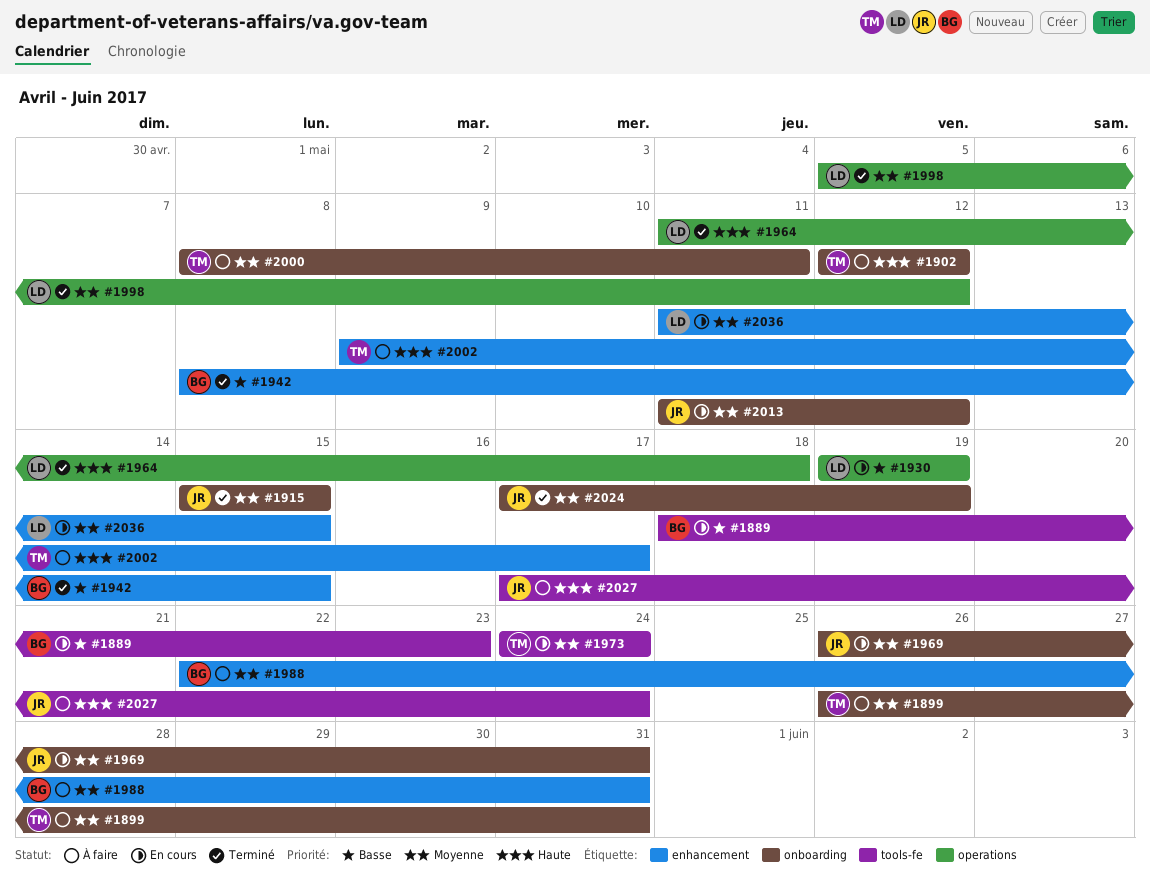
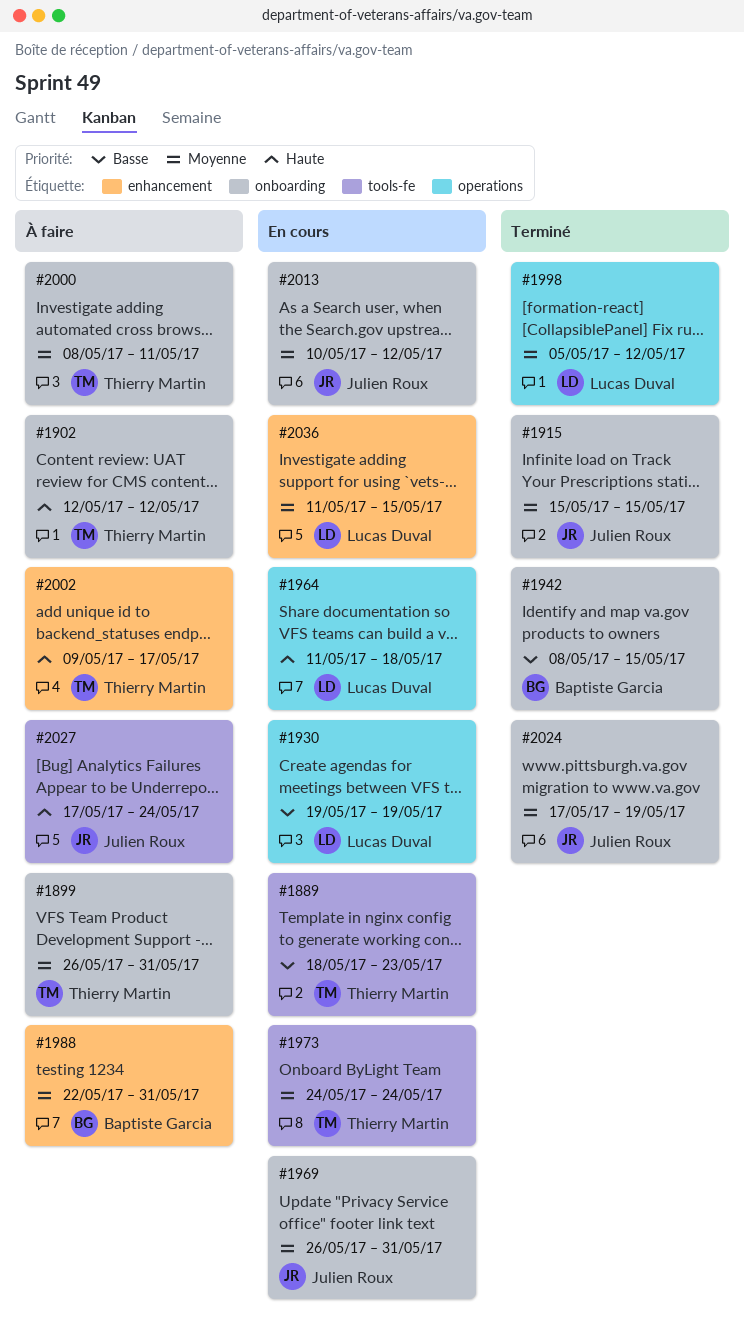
#1889, owner: Baptiste Garcia -> Thierry Martin
#1942, label: enhancement -> onboarding
#1964, status: Terminé -> En cours
#2013, start: May 11 -> May 10

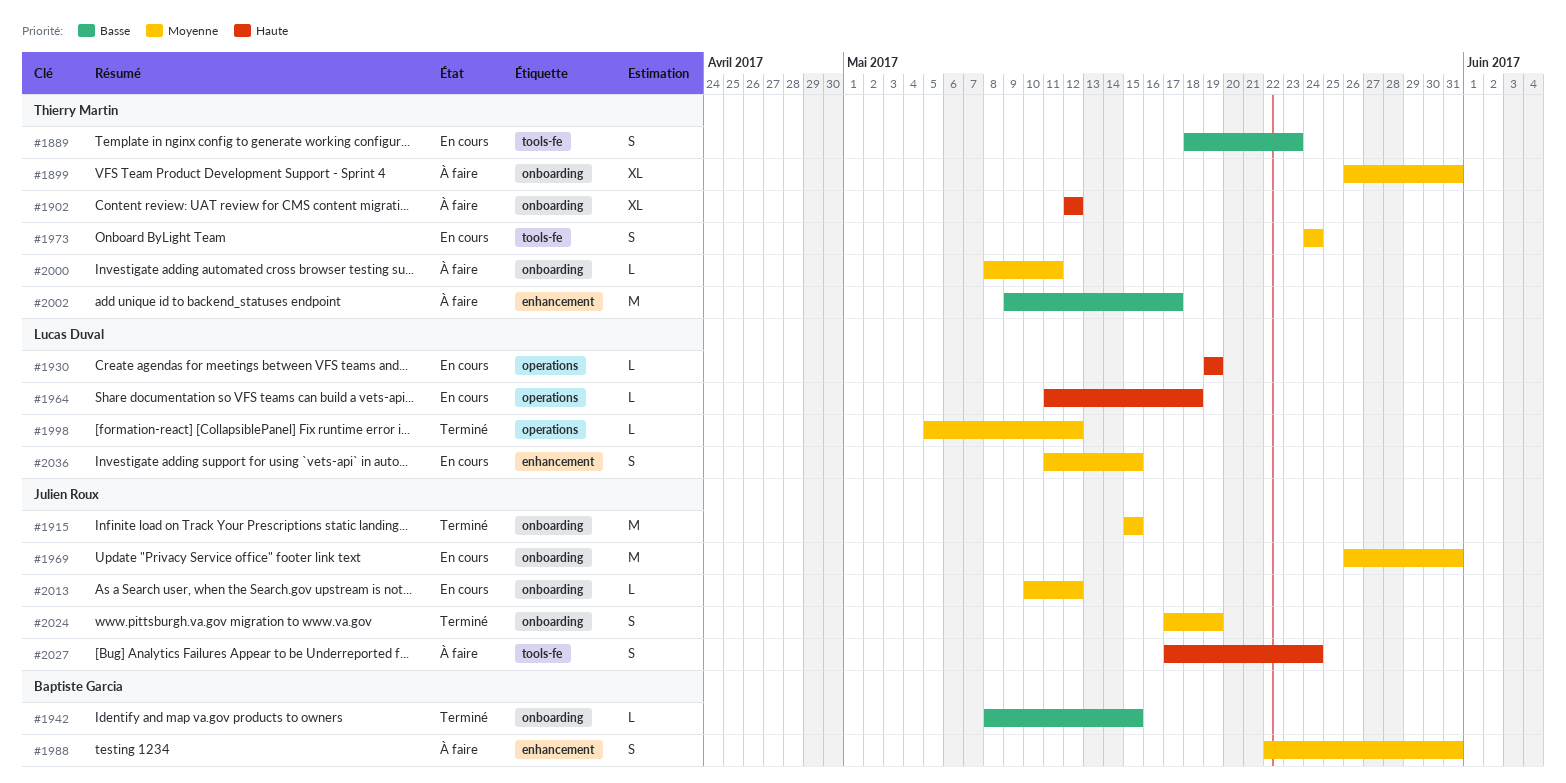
#1930, priority: Basse -> Haute
#2002, priority: Haute -> Basse

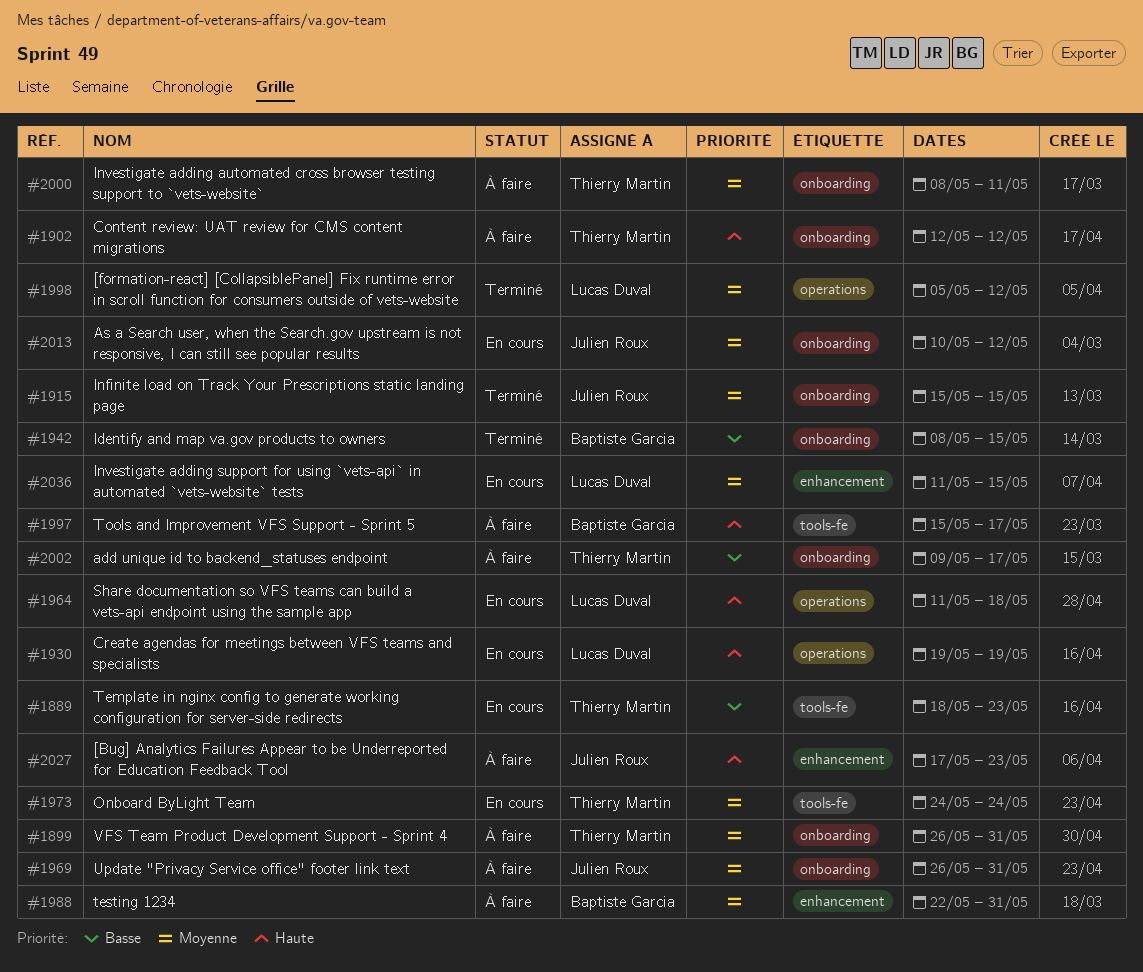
#1969, status: En cours -> À faire
#1997: none -> present
#2002, label: enhancement -> onboarding
#2024: present -> none
#2027, label: tools-fe -> enhancement
#2027, due: May 24 -> May 23

